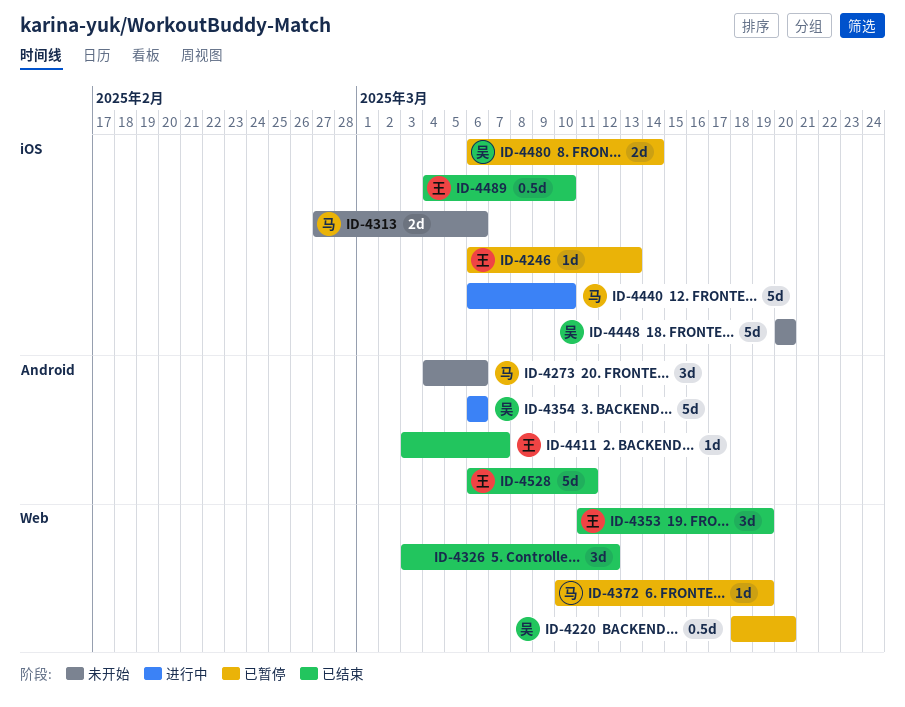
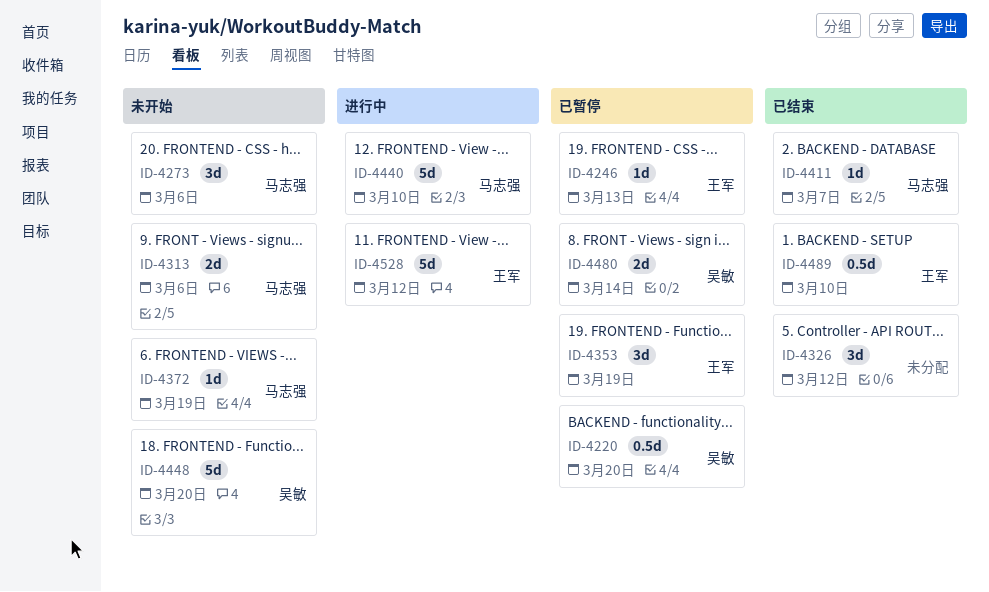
ID-4353, status: 已结束 -> 已暂停
ID-4354: present -> none
ID-4372, status: 已暂停 -> 未开始
ID-4411, owner: 王军 -> 马志强
ID-4528, status: 已结束 -> 进行中
ID-4528, due: Mar 11 -> Mar 12

